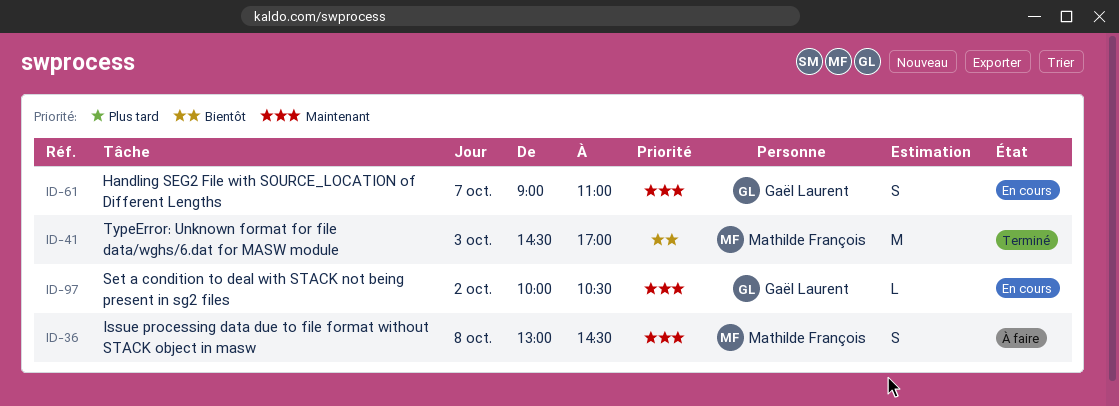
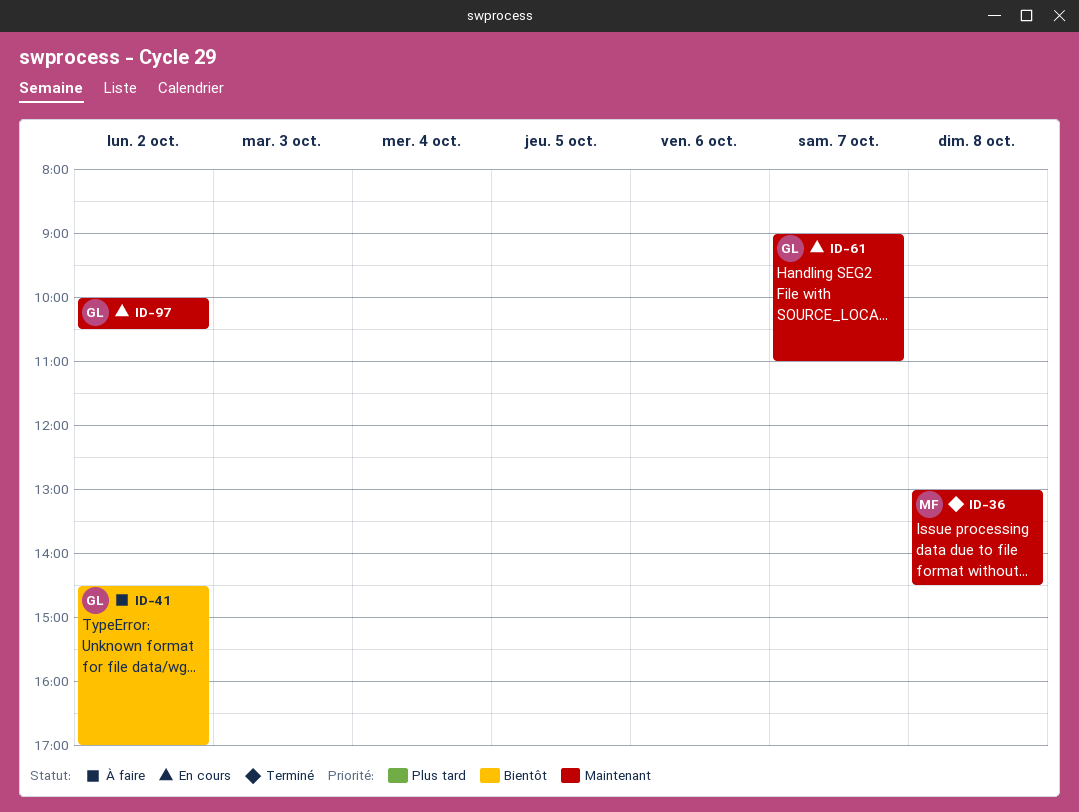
ID-36, status: À faire -> Terminé
ID-41, status: Terminé -> À faire
ID-41, owner: Mathilde François -> Gaël Laurent
ID-41, day: Oct 3 -> Oct 2

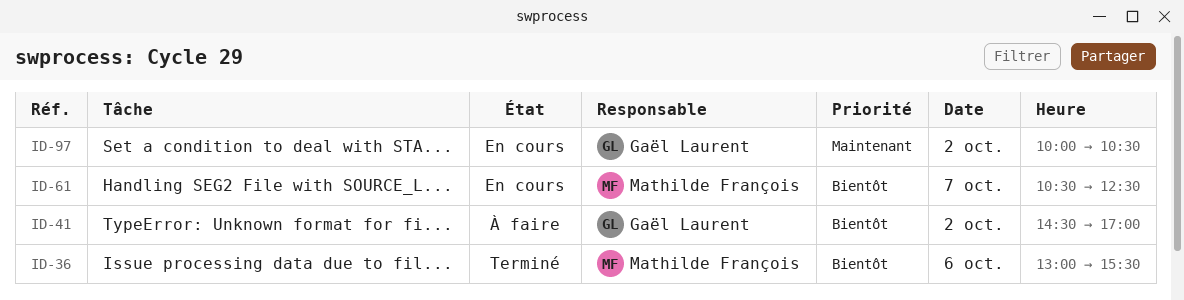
ID-36, priority: Maintenant -> Bientôt
ID-36, day: Oct 8 -> Oct 6
ID-36, ends: 14:30 -> 15:30
ID-61, owner: Gaël Laurent -> Mathilde François
ID-61, priority: Maintenant -> Bientôt
ID-61, begins: 09:00 -> 10:30
ID-61, ends: 11:00 -> 12:30

